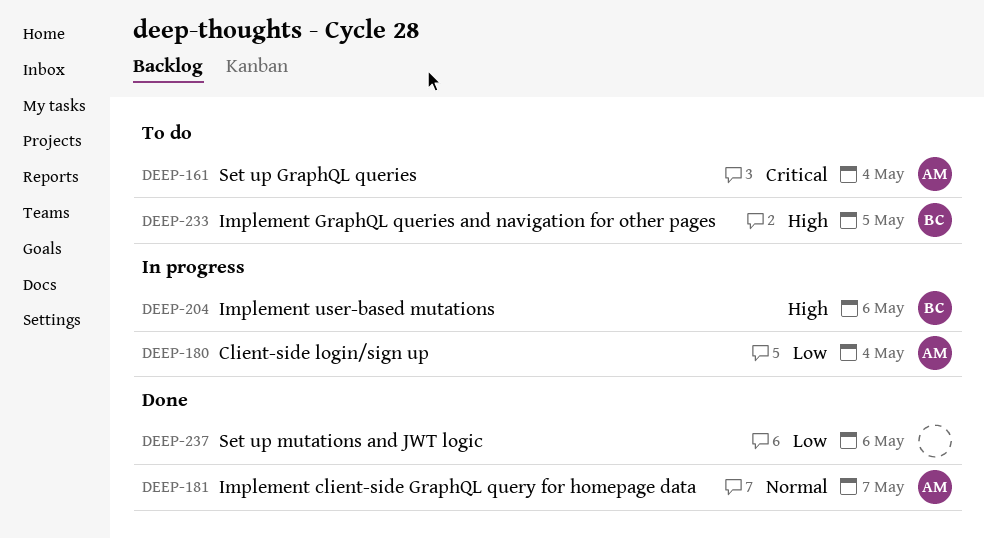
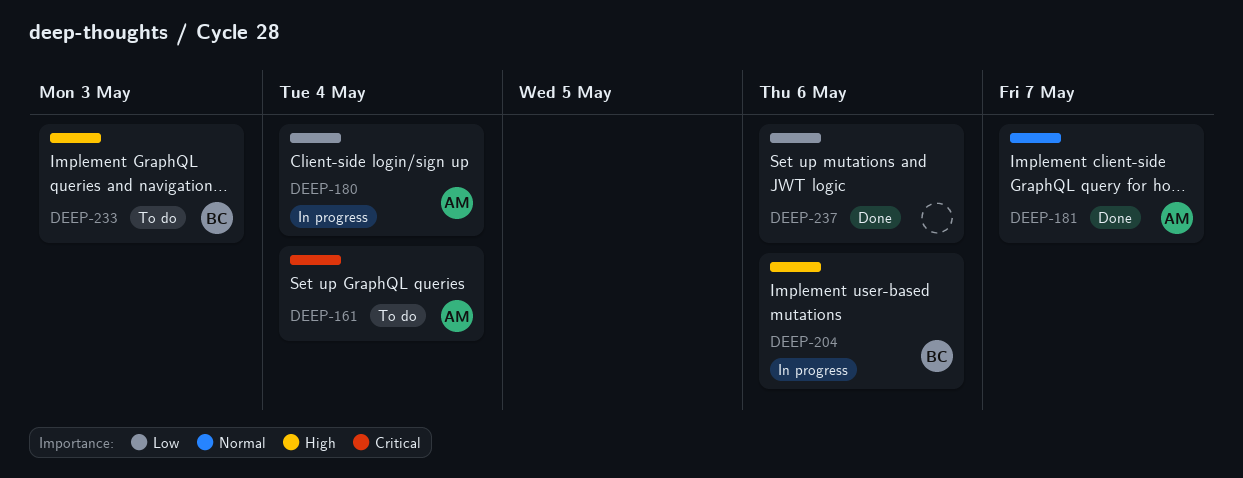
DEEP-233, due: May 5 -> May 3

